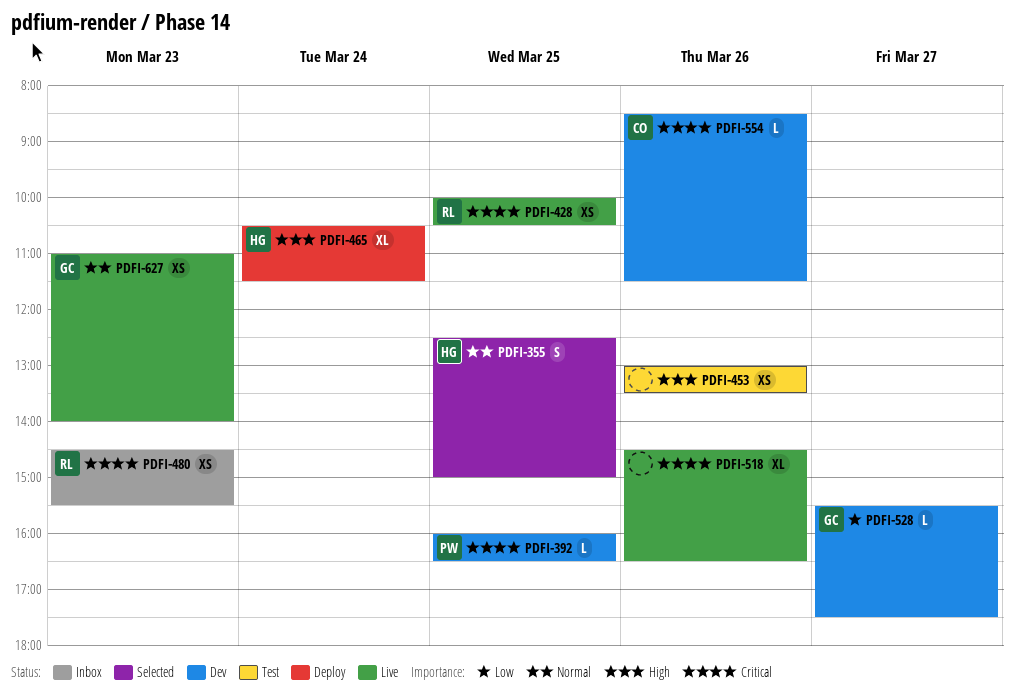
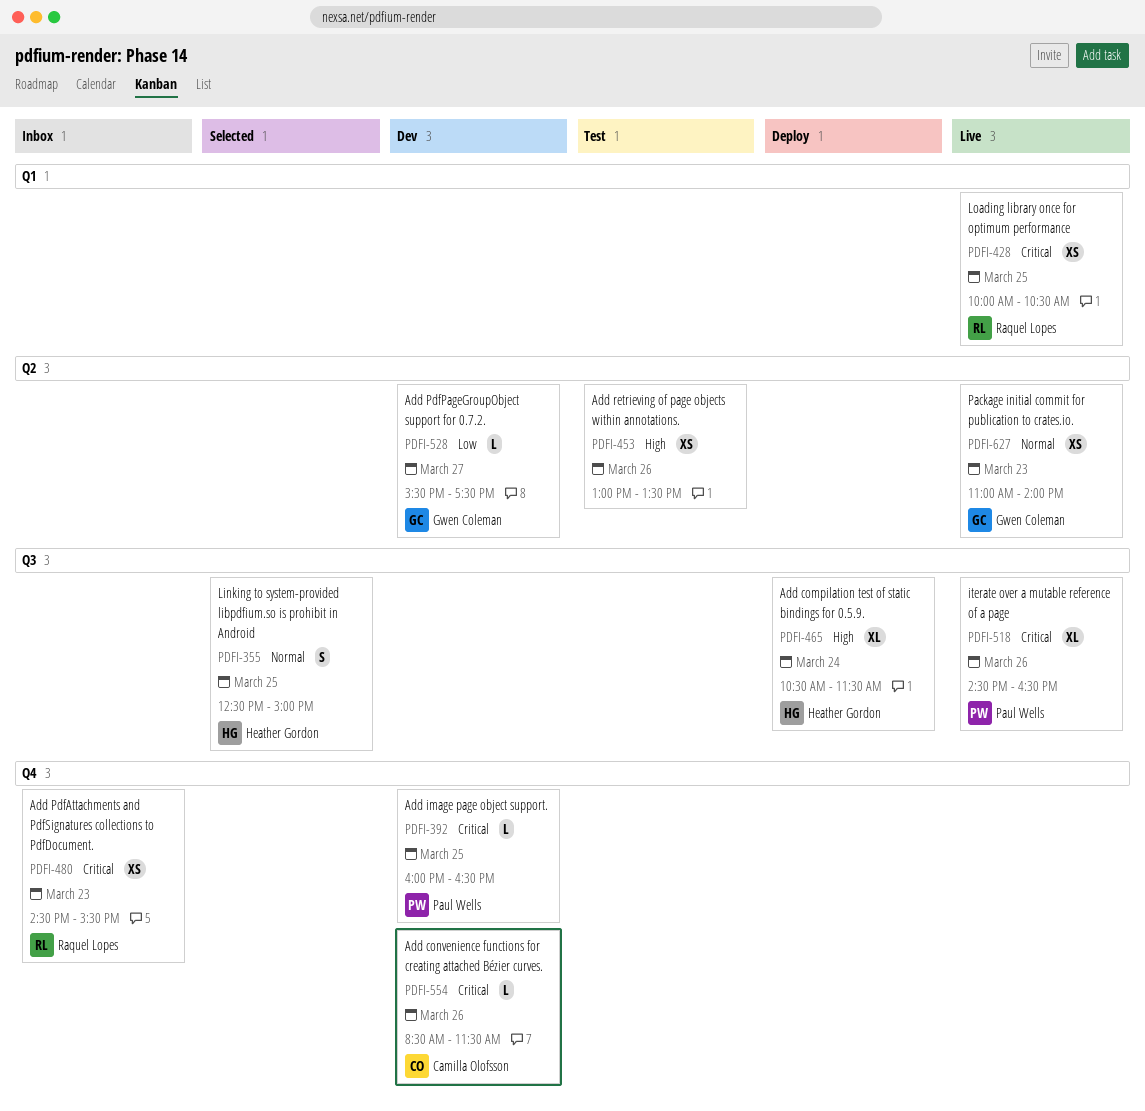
PDFI-518, owner: none -> Paul Wells

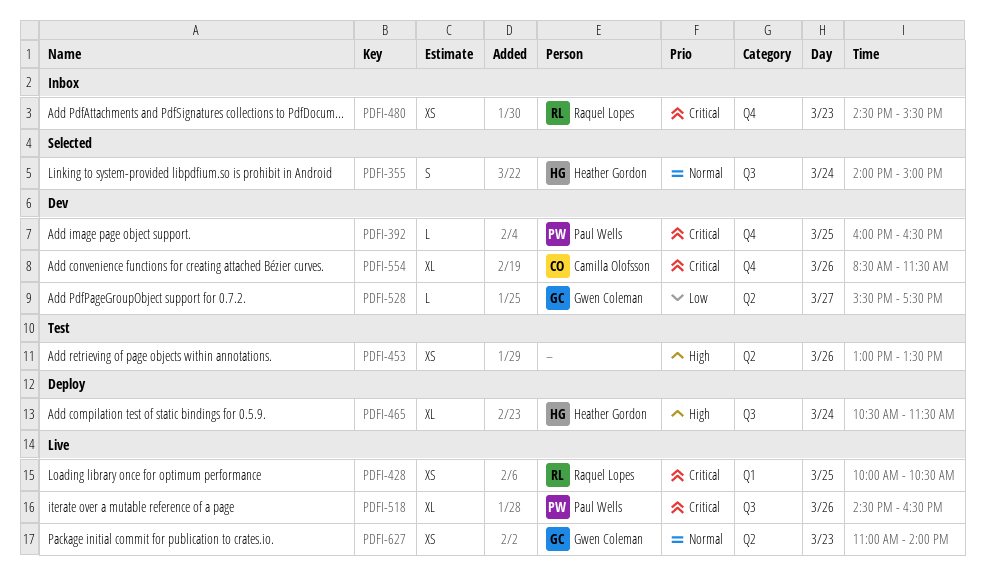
PDFI-355, day: Mar 25 -> Mar 24
PDFI-355, begins: 12:30 -> 14:00
PDFI-554, estimate: L -> XL

